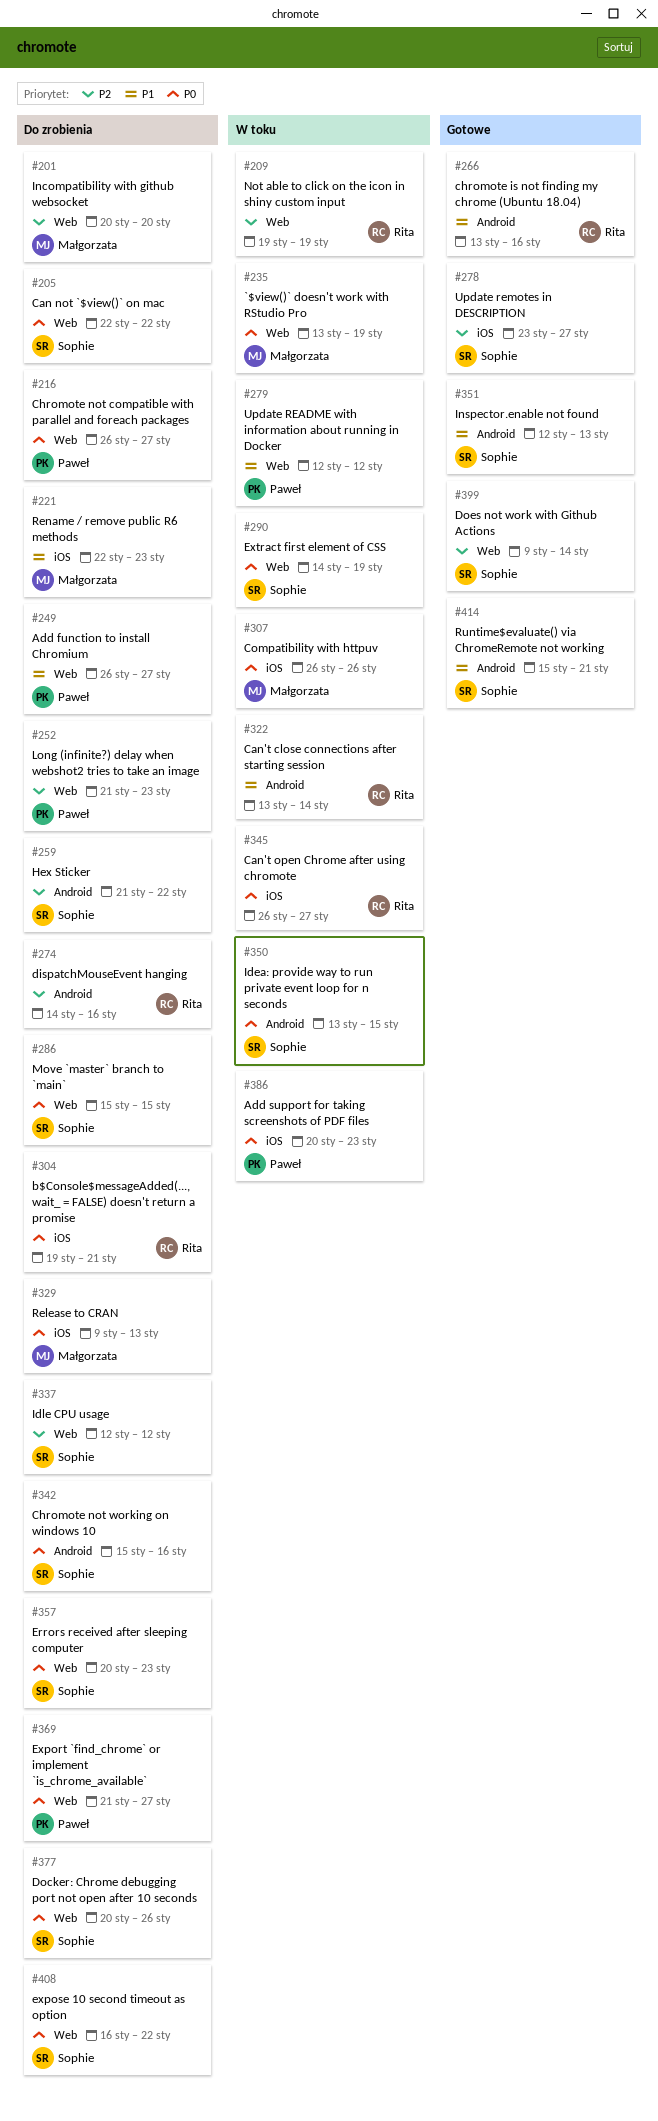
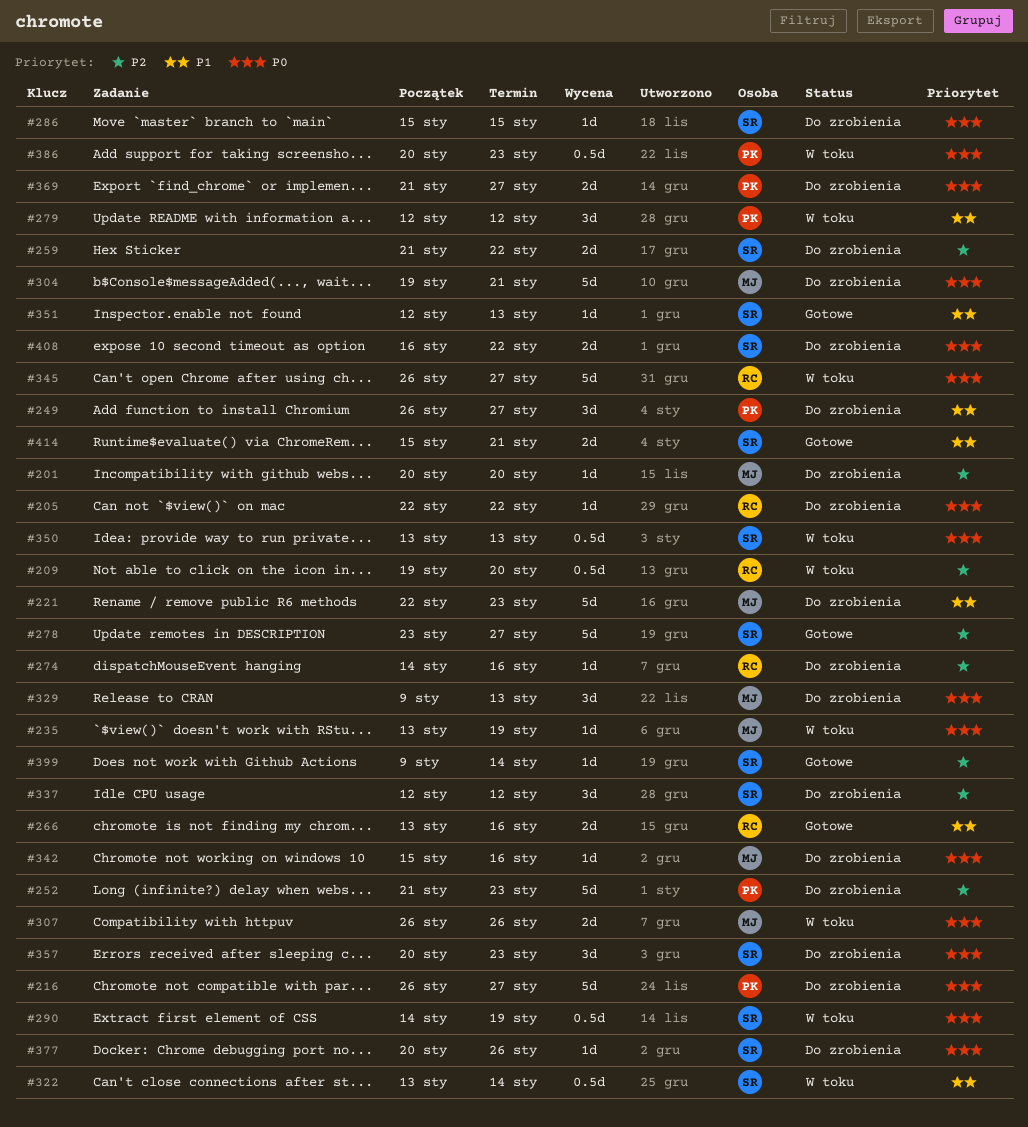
#205, owner: Sophie -> Rita
#209, due: Jan 19 -> Jan 20
#304, owner: Rita -> Małgorzata
#322, owner: Rita -> Sophie
#342, owner: Sophie -> Małgorzata
#350, due: Jan 15 -> Jan 13

